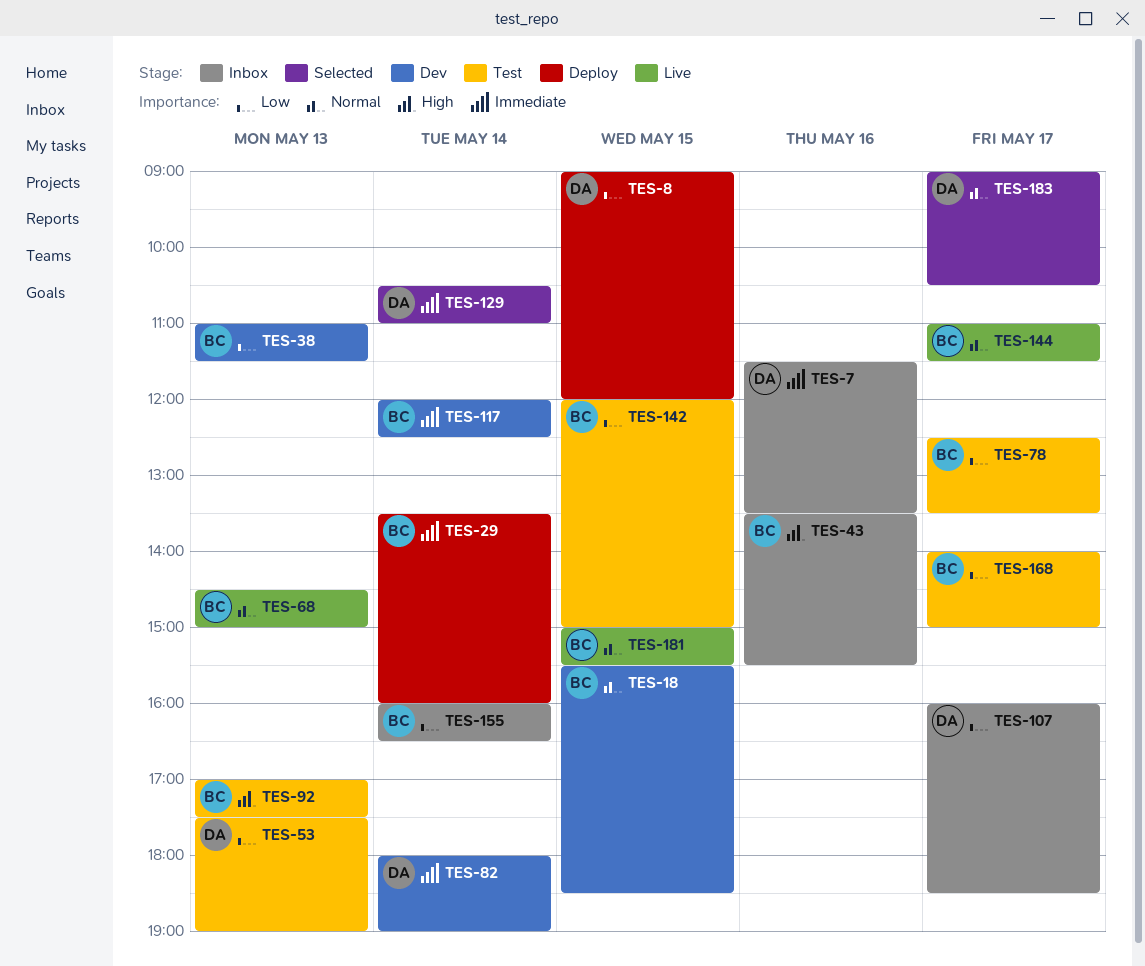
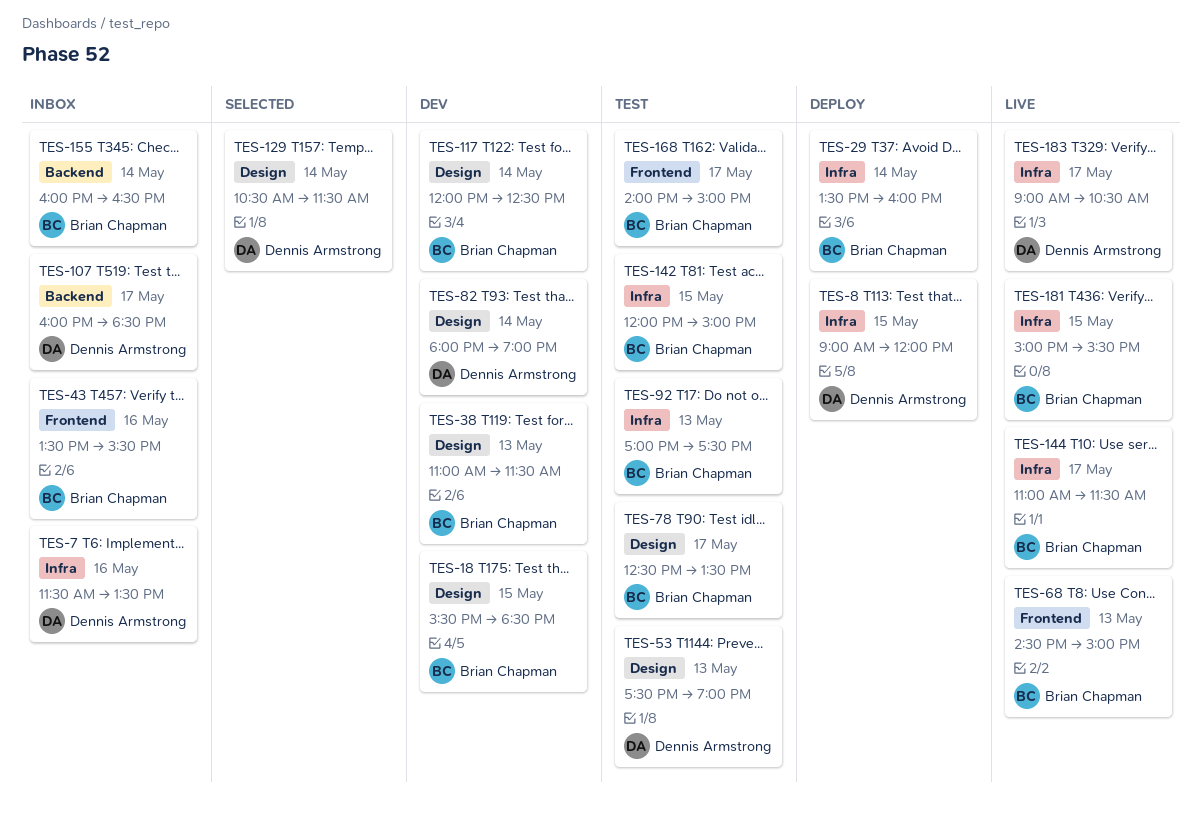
TES-129, ends: 11:00 -> 11:30
TES-183, status: Selected -> Live

